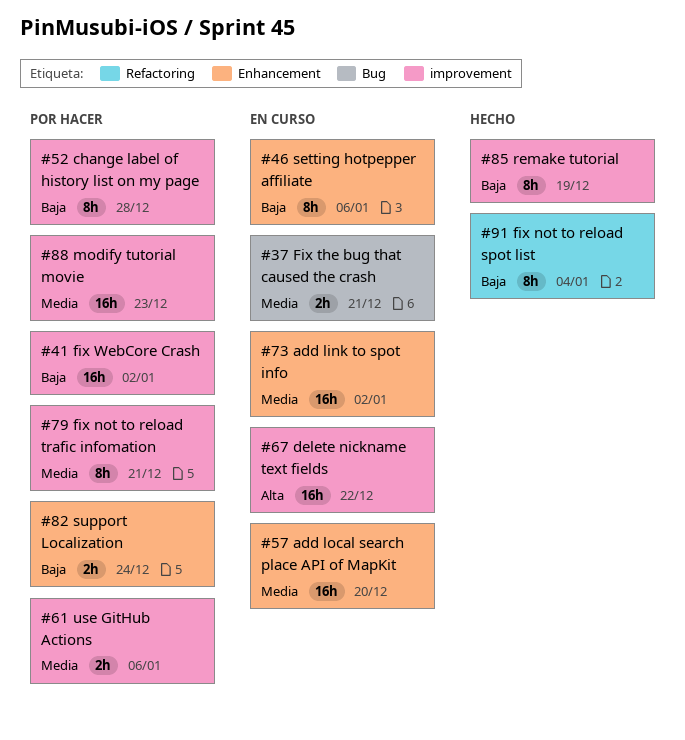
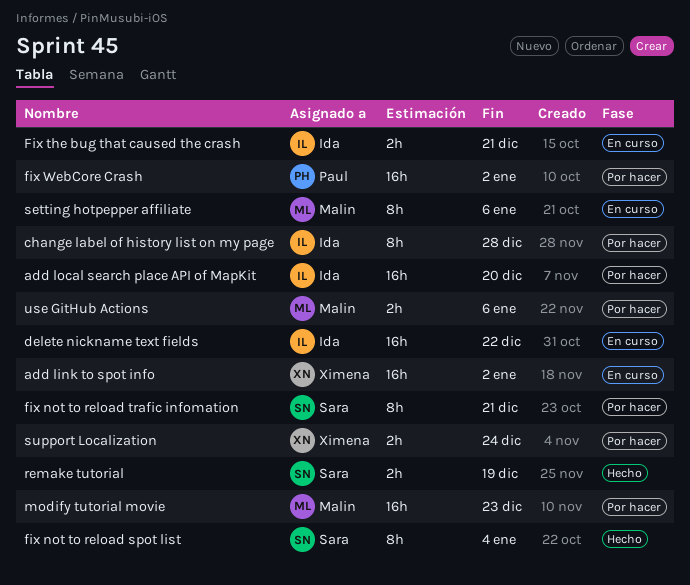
add local search place API of MapKit, status: En curso -> Por hacer
remake tutorial, estimate: 8h -> 2h

